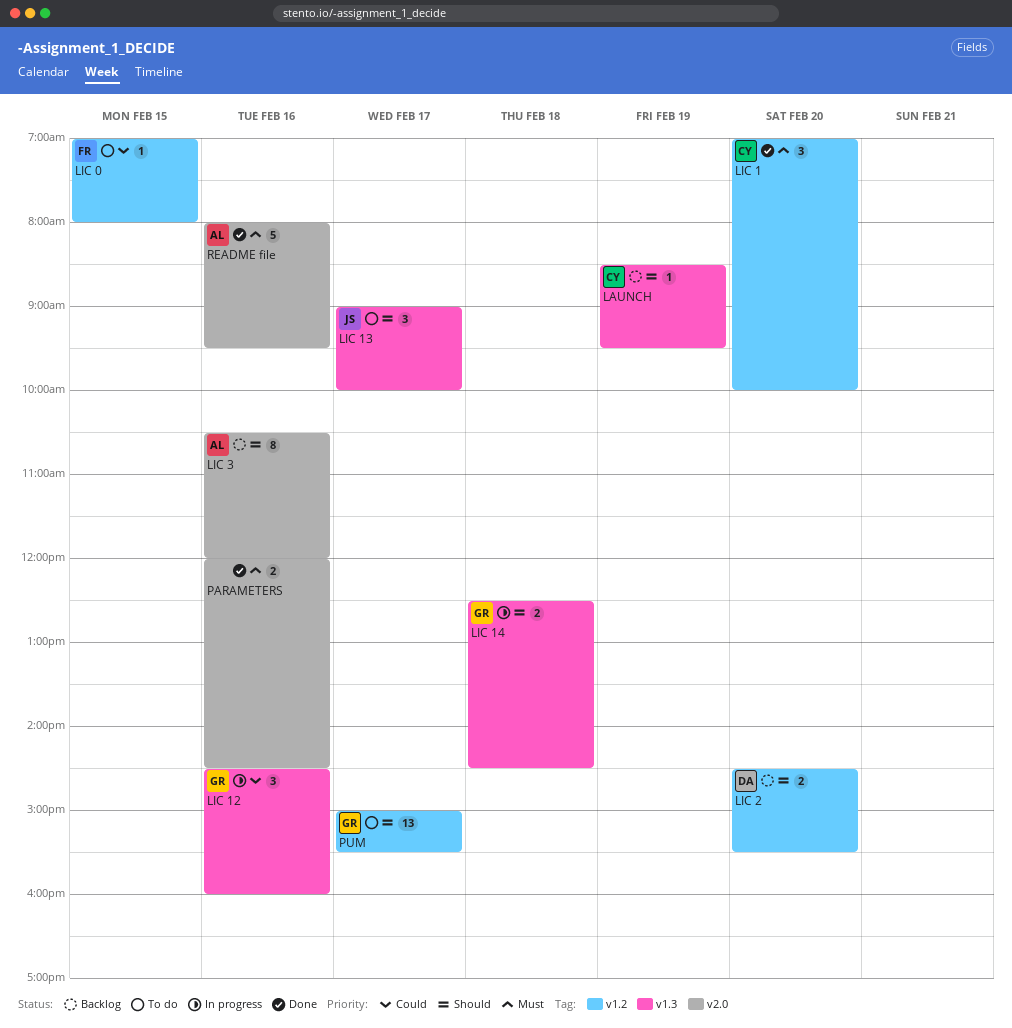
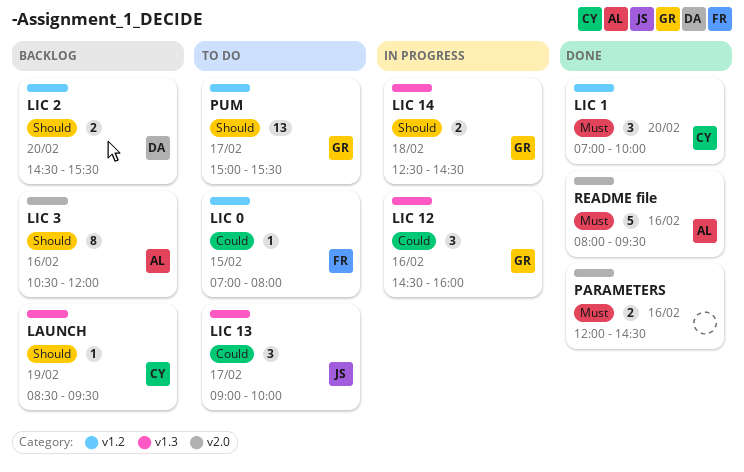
LIC 13, priority: Should -> Could

